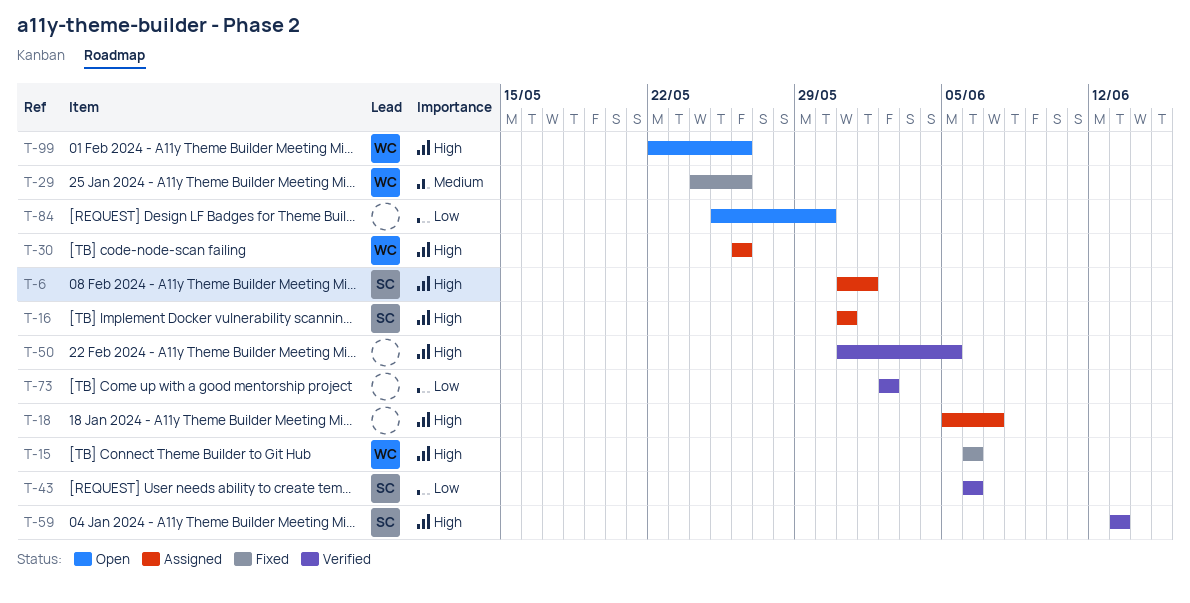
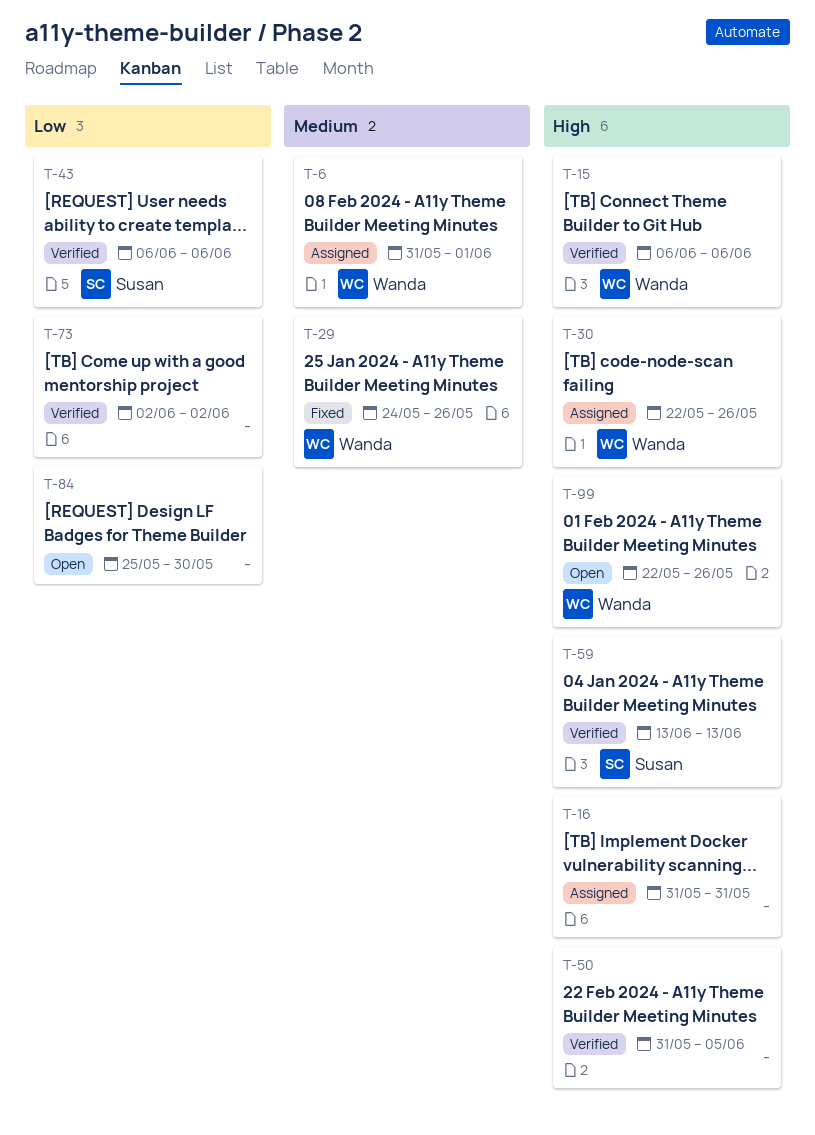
T-6, owner: Susan -> Wanda
T-6, priority: High -> Medium
T-15, status: Fixed -> Verified
T-16, owner: Susan -> none
T-18: present -> none
T-30, start: May 26 -> May 22

